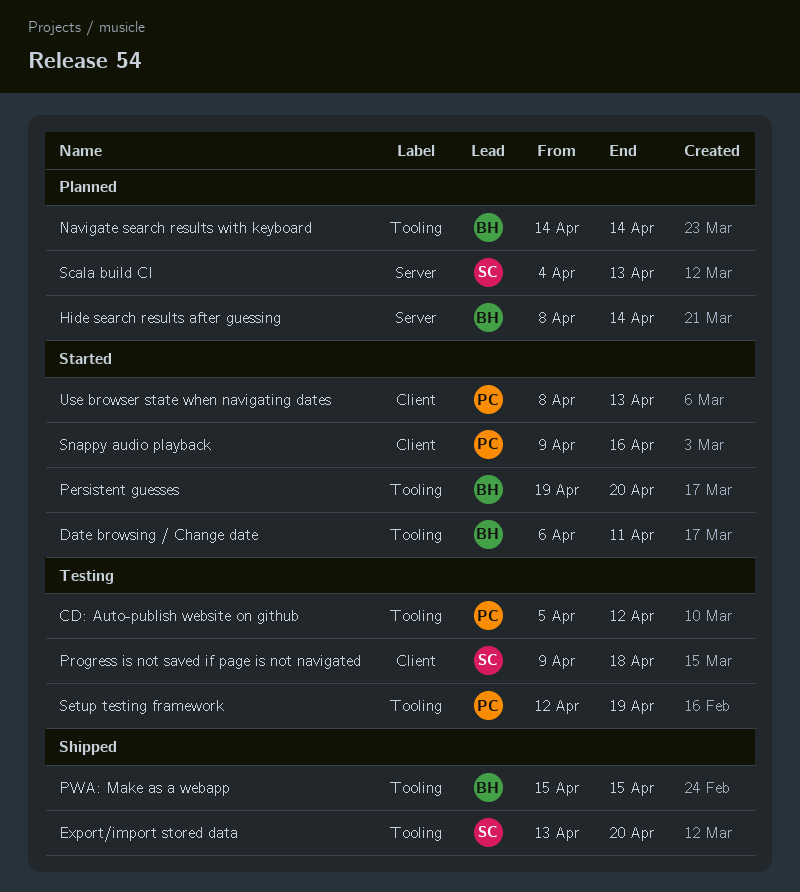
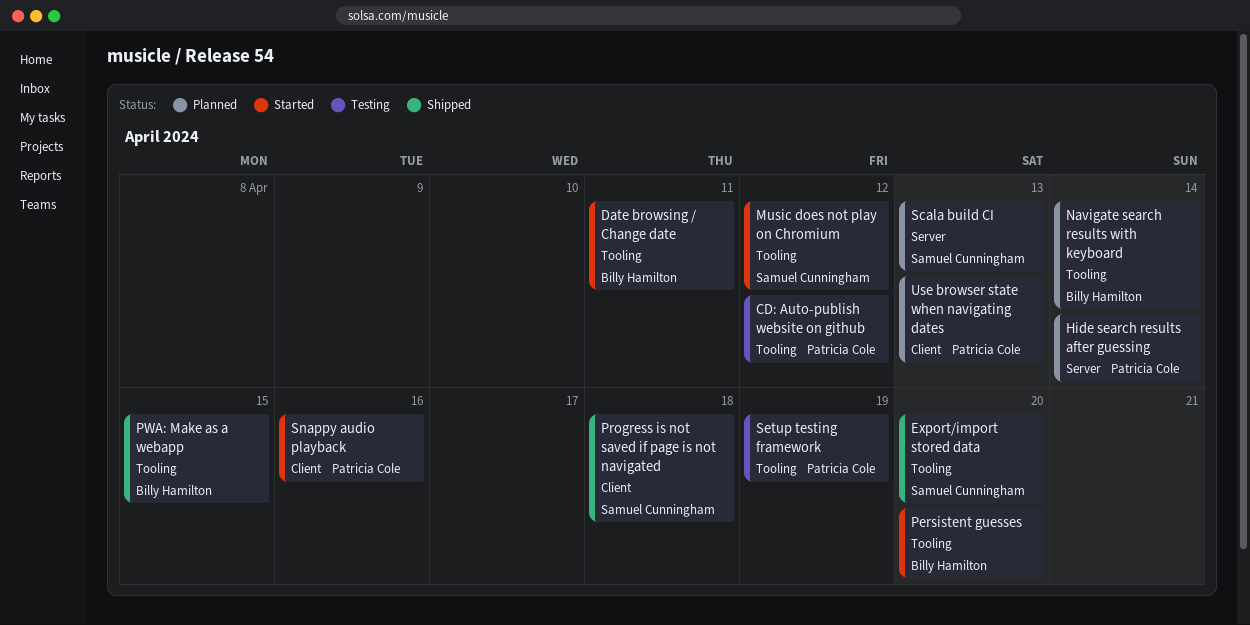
Hide search results after guessing, owner: Billy Hamilton -> Patricia Cole
Music does not play on Chromium: none -> present
Progress is not saved if page is not navigated, status: Testing -> Shipped
Use browser state when navigating dates, status: Started -> Planned

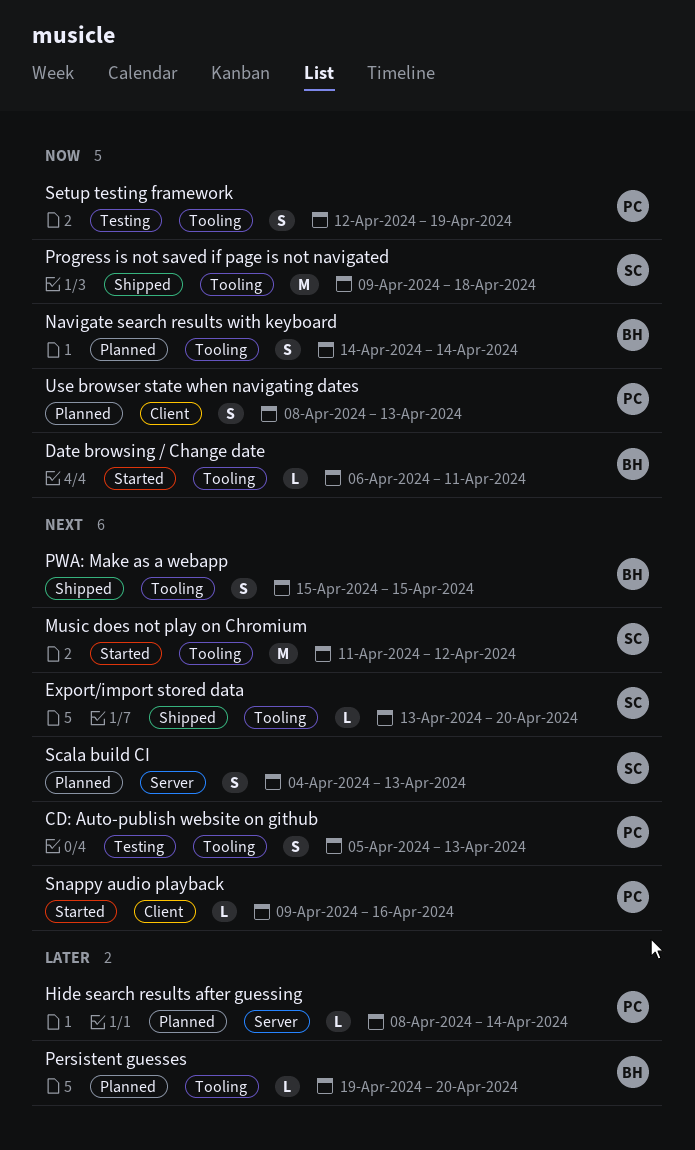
CD: Auto-publish website on github, due: Apr 12 -> Apr 13
Persistent guesses, status: Started -> Planned
Progress is not saved if page is not navigated, label: Client -> Tooling

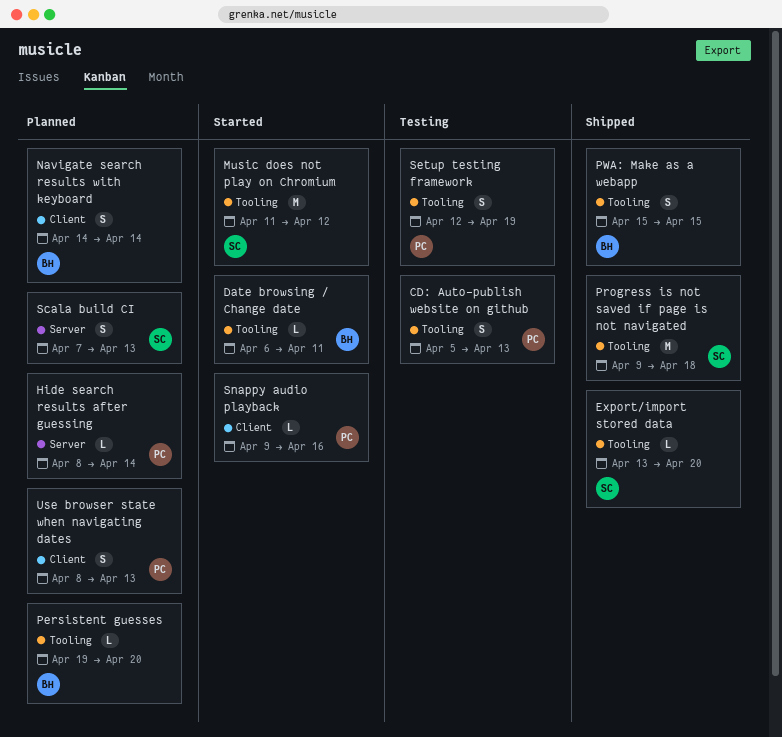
Navigate search results with keyboard, label: Tooling -> Client
Scala build CI, start: Apr 4 -> Apr 7

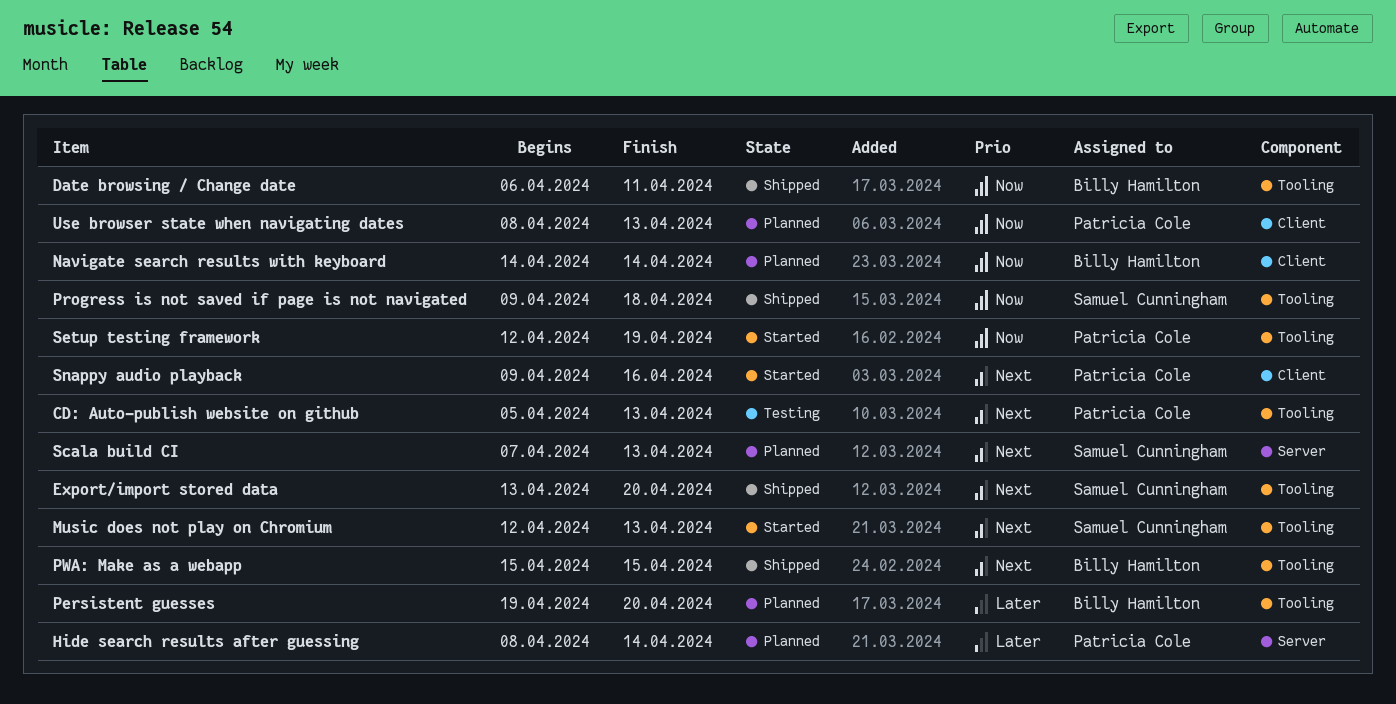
Date browsing / Change date, status: Started -> Shipped
Music does not play on Chromium, start: Apr 11 -> Apr 12
Music does not play on Chromium, due: Apr 12 -> Apr 13
Setup testing framework, status: Testing -> Started

